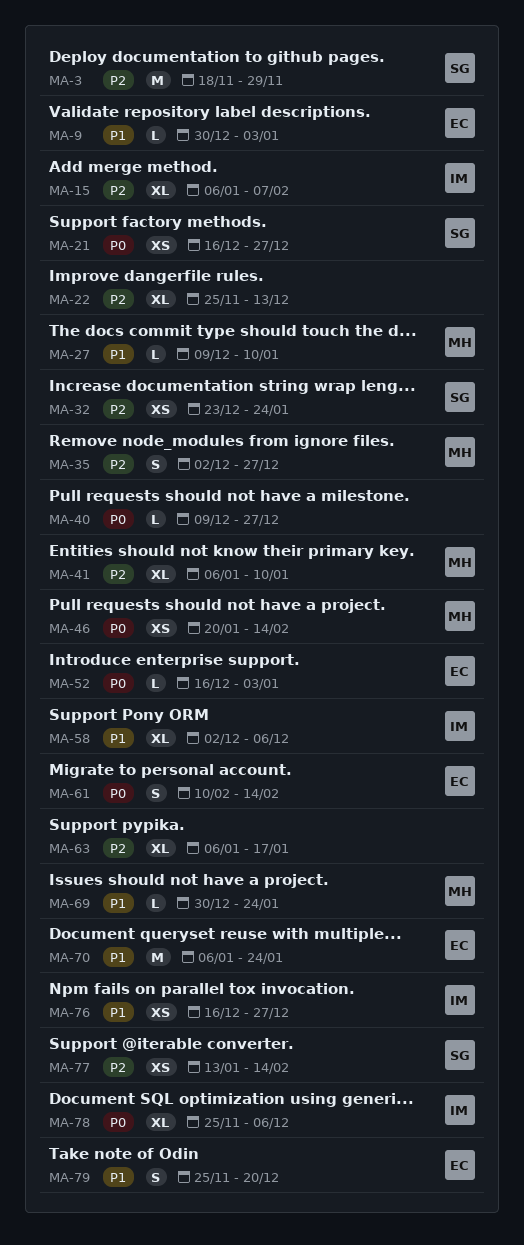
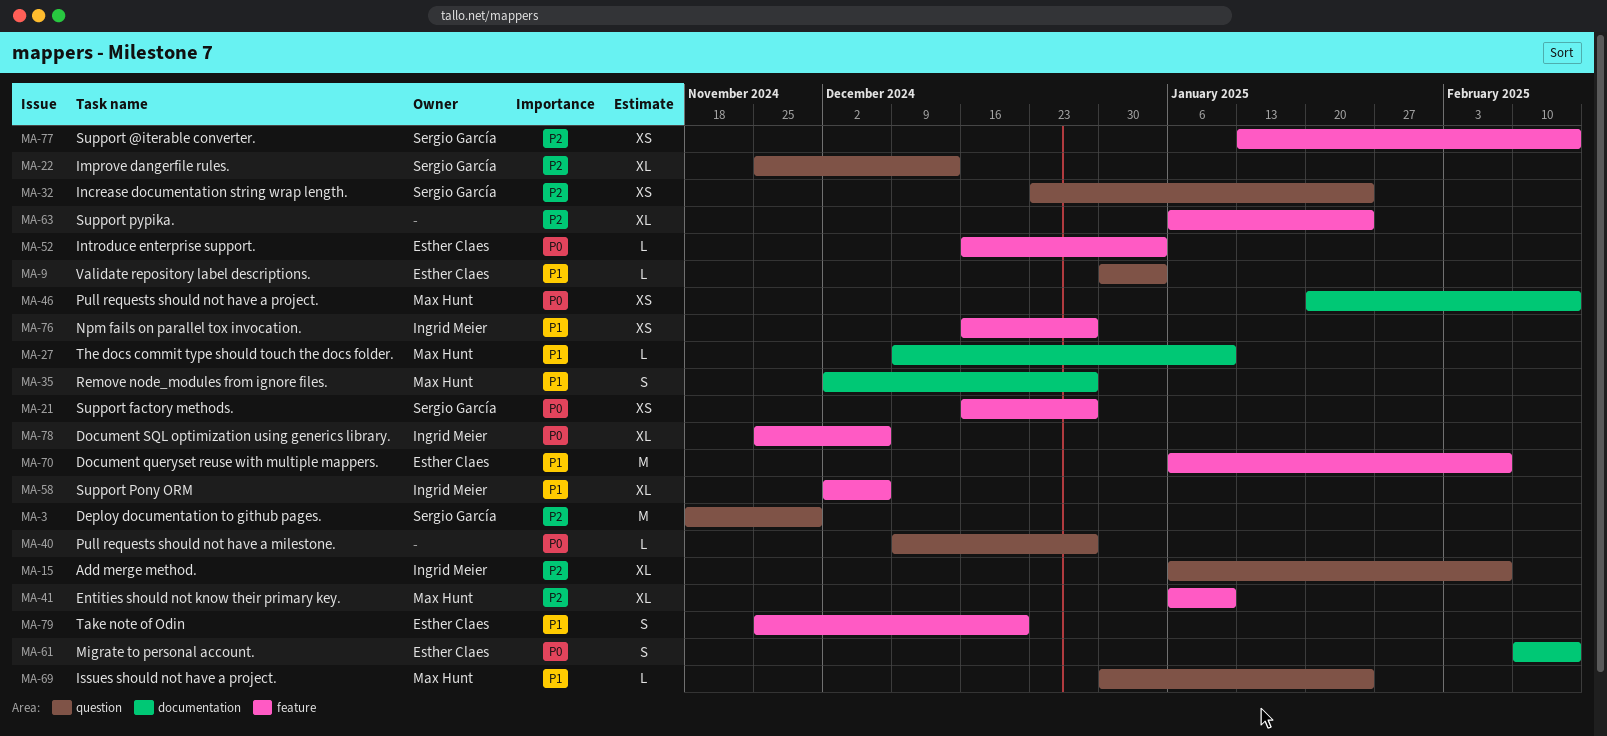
MA-22, owner: none -> Sergio García
MA-35, priority: P2 -> P1
MA-63, due: Jan 17 -> Jan 24
MA-70, due: Jan 24 -> Feb 7

